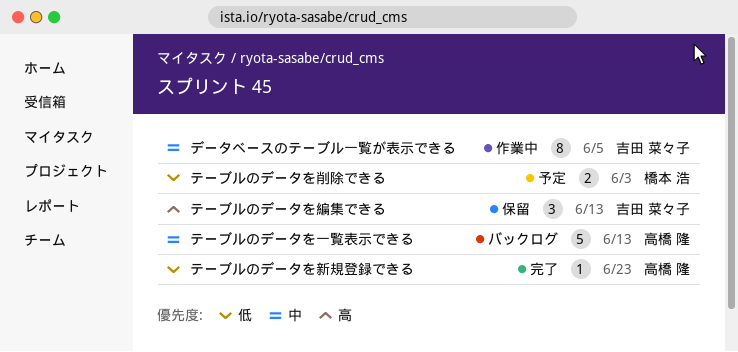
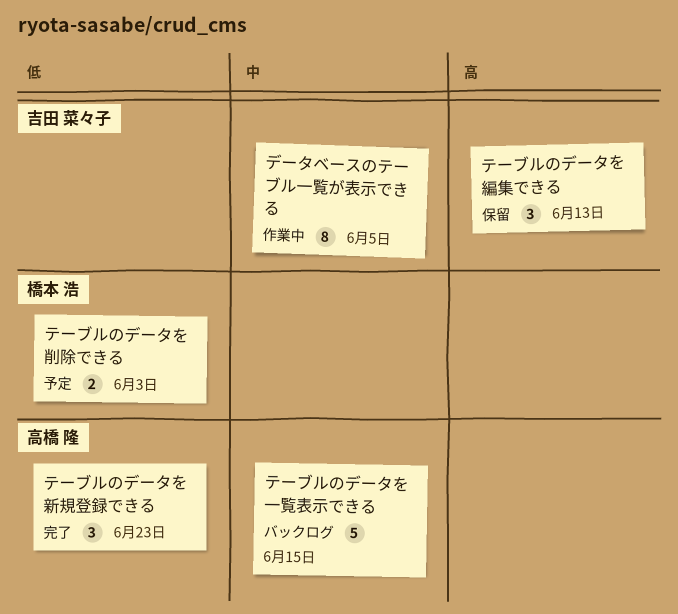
テーブルのデータを一覧表示できる, due: Jun 13 -> Jun 15
テーブルのデータを新規登録できる, estimate: 1 -> 3

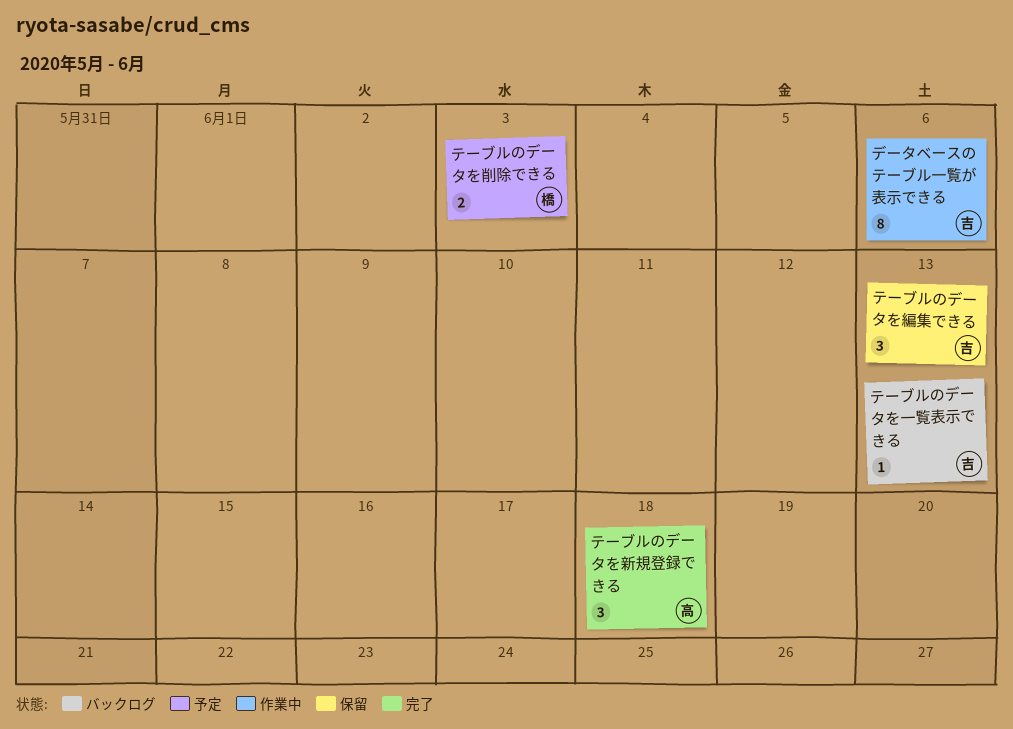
テーブルのデータを一覧表示できる, owner: 高橋 隆 -> 吉田 菜々子
テーブルのデータを一覧表示できる, estimate: 5 -> 1
テーブルのデータを一覧表示できる, due: Jun 15 -> Jun 13
テーブルのデータを新規登録できる, due: Jun 23 -> Jun 18
データベースのテーブル一覧が表示できる, due: Jun 5 -> Jun 6

